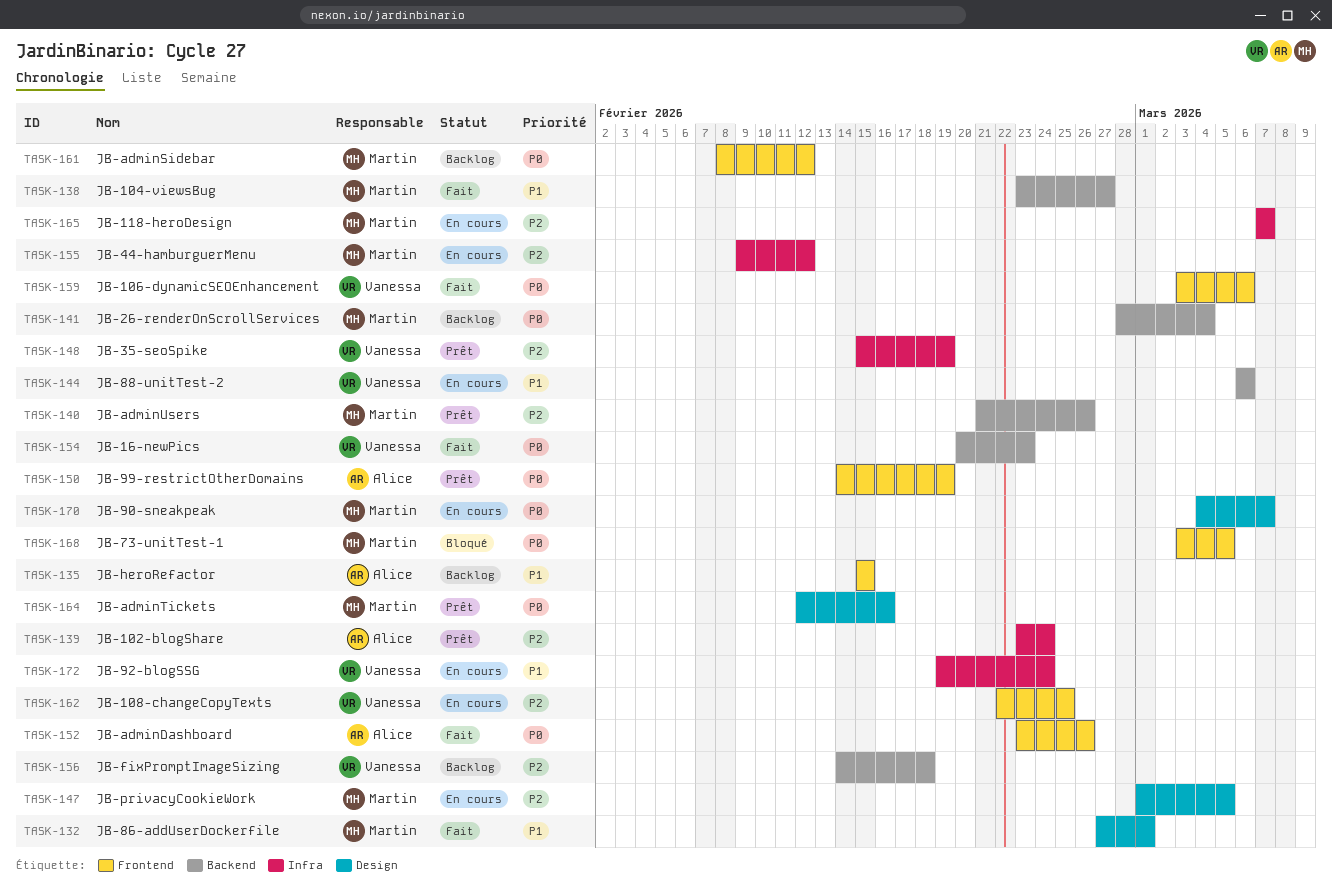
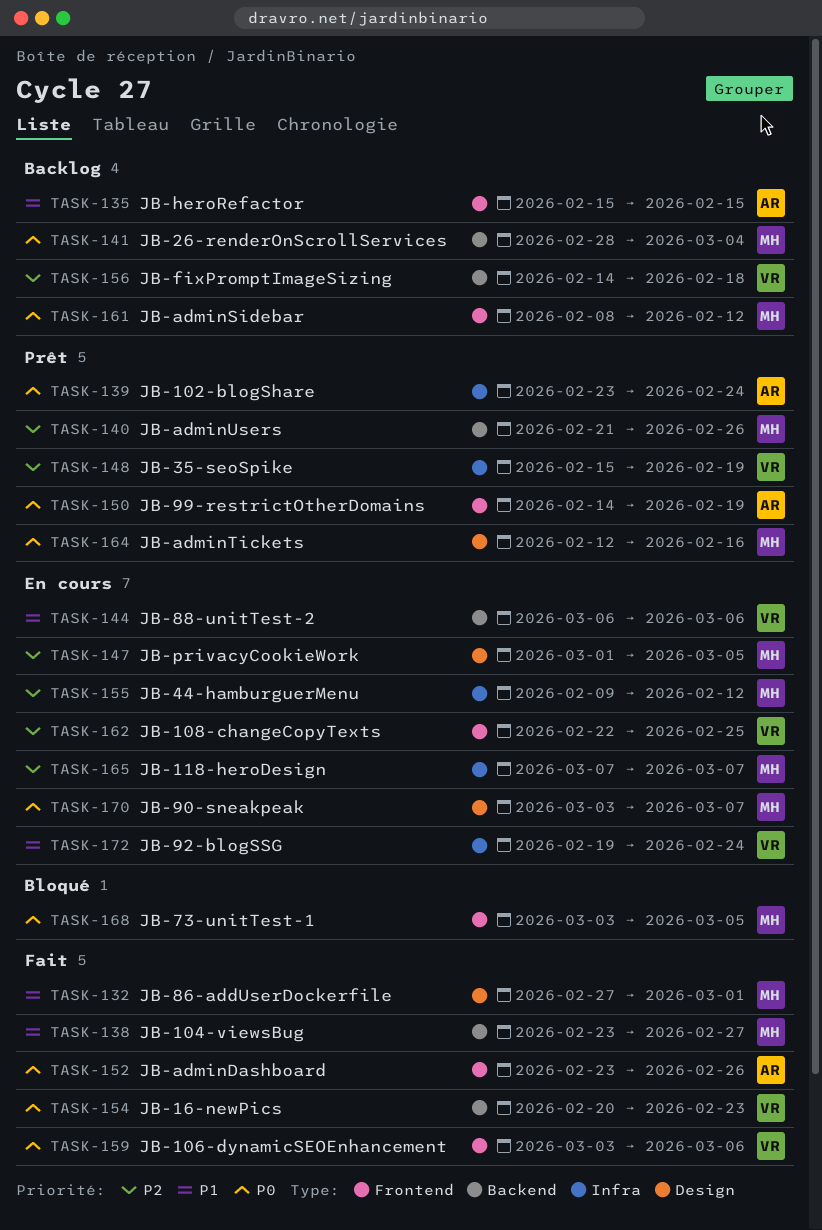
TASK-139, priority: P2 -> P0
TASK-170, start: Mar 4 -> Mar 3

